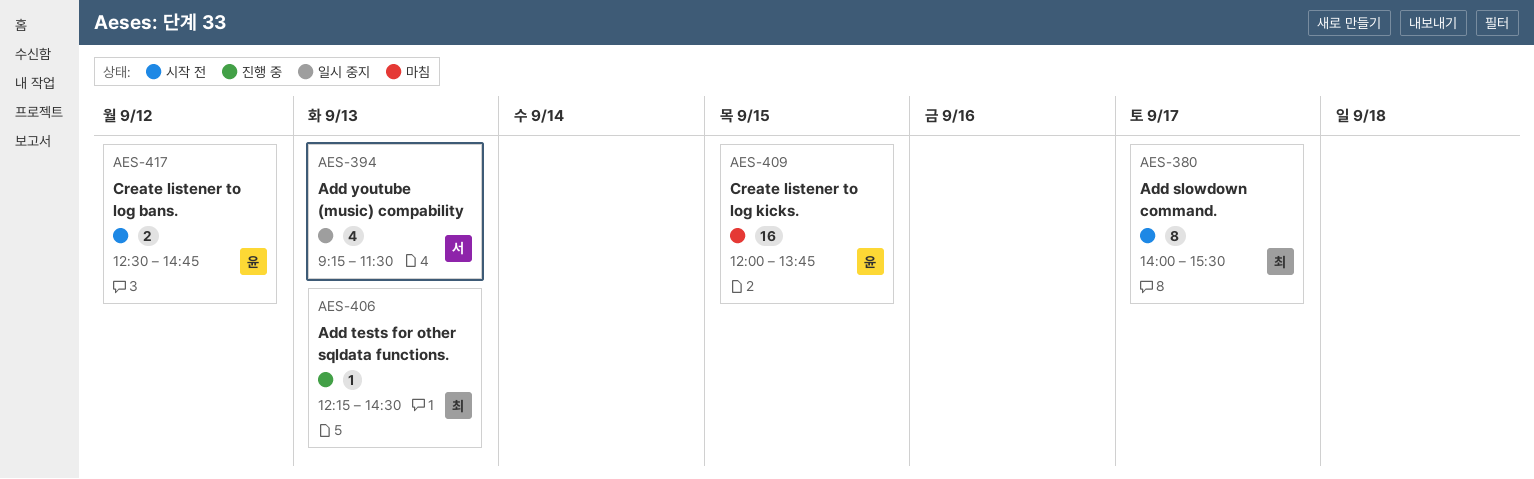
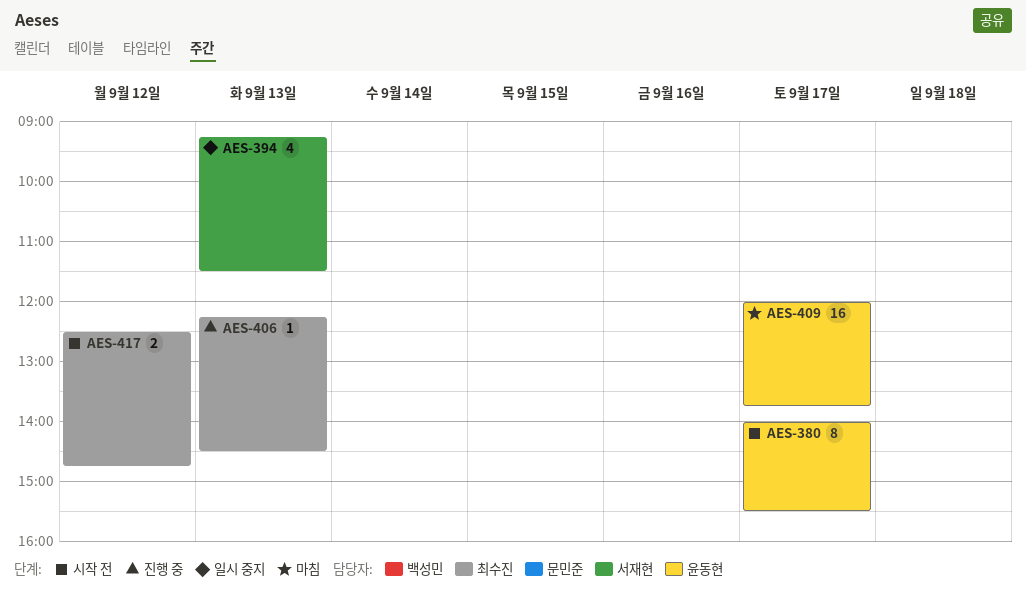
AES-380, owner: 최수진 -> 윤동현
AES-409, day: Sep 15 -> Sep 17
AES-417, owner: 윤동현 -> 최수진

